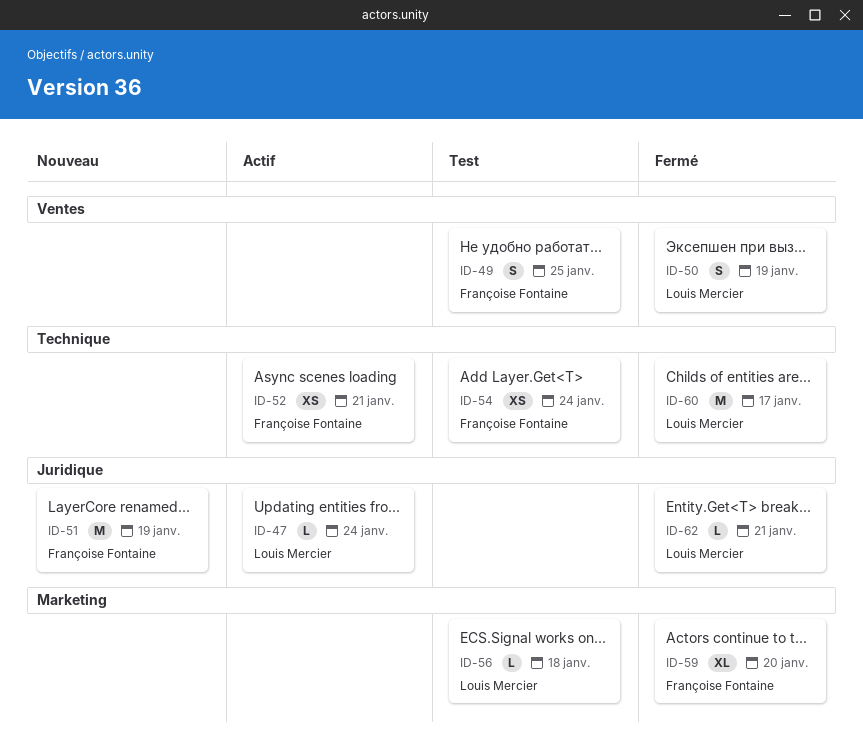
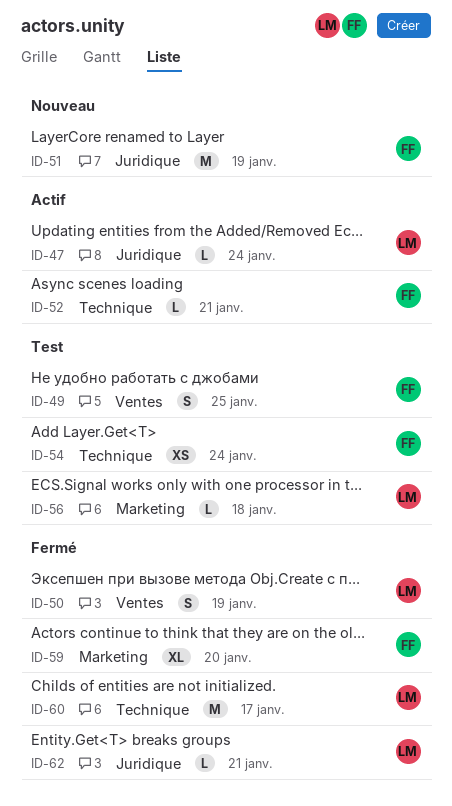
ID-52, estimate: XS -> L

